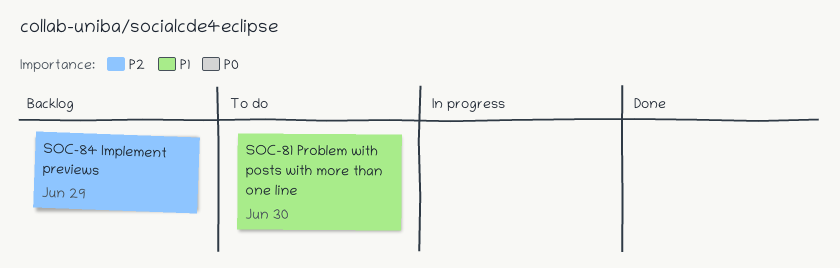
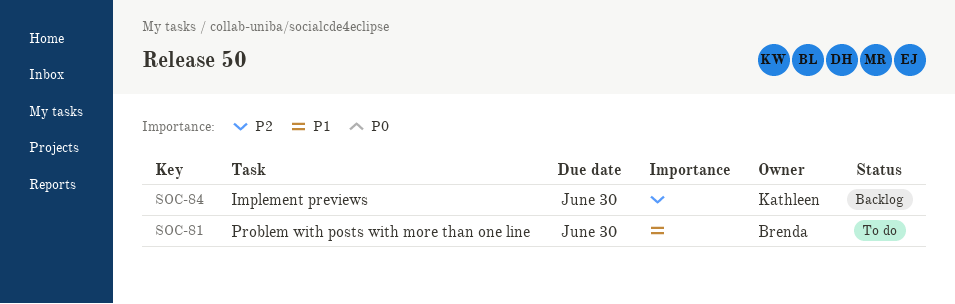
SOC-84, due: Jun 29 -> Jun 30

